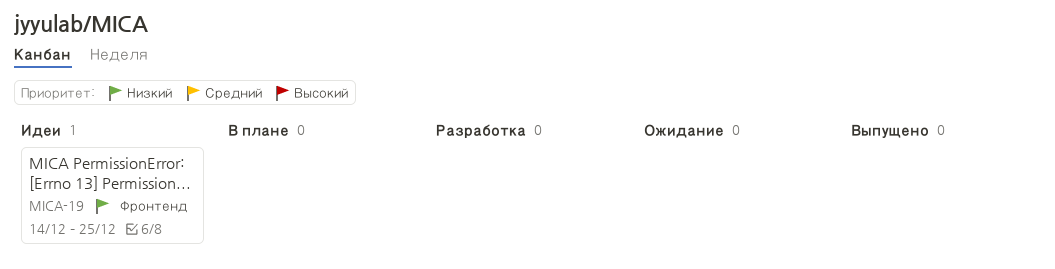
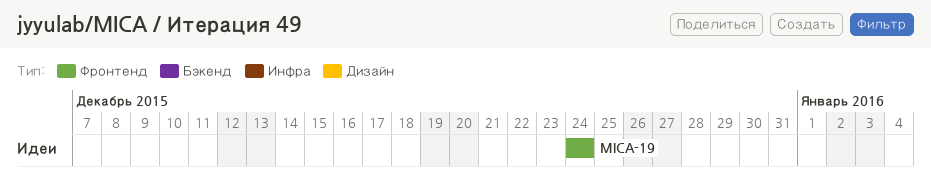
MICA-19, start: Dec 14 -> Dec 24
MICA-19, due: Dec 25 -> Dec 24

